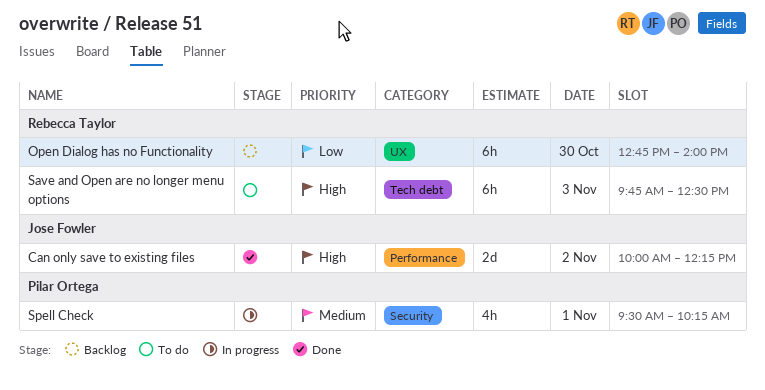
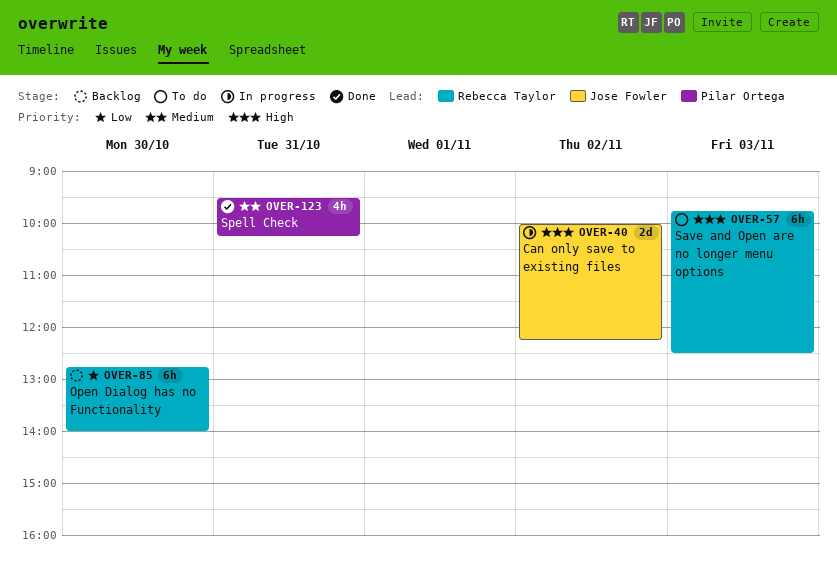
Can only save to existing files, status: Done -> In progress
Spell Check, status: In progress -> Done
Spell Check, day: Nov 1 -> Oct 31

